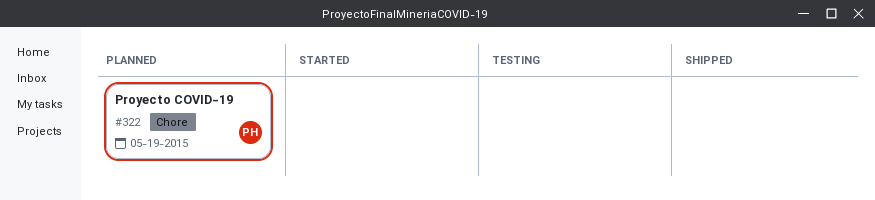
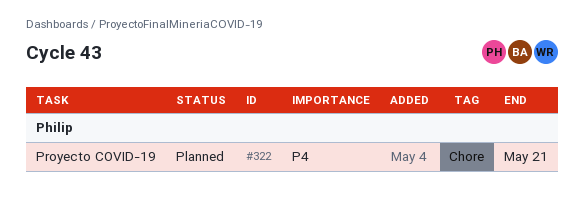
#322, due: May 19 -> May 21

